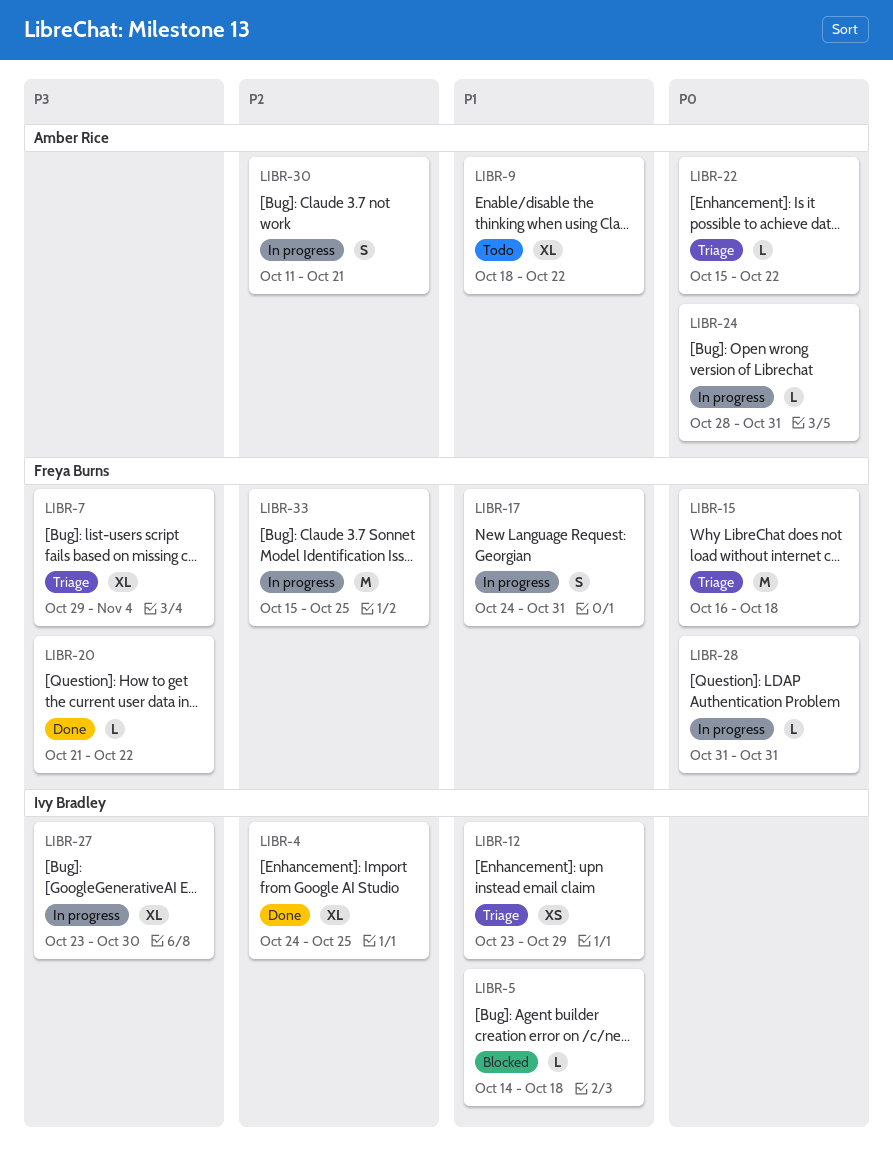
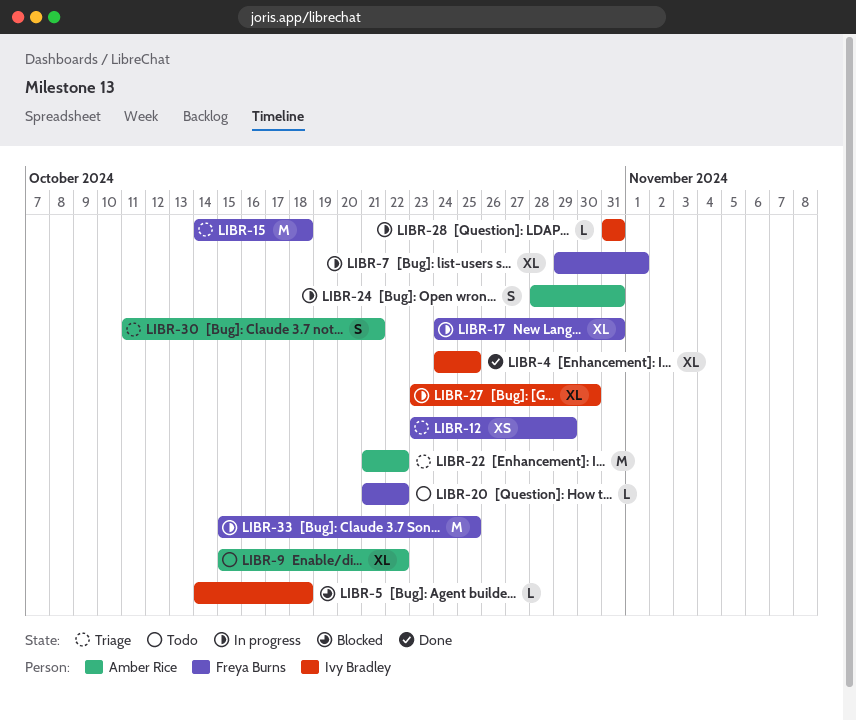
LIBR-7, status: Triage -> In progress
LIBR-7, due: Nov 4 -> Nov 1
LIBR-9, start: Oct 18 -> Oct 15
LIBR-12, owner: Ivy Bradley -> Freya Burns
LIBR-15, start: Oct 16 -> Oct 14
LIBR-17, estimate: S -> XL
LIBR-20, status: Done -> Todo
LIBR-22, estimate: L -> M
LIBR-22, start: Oct 15 -> Oct 21
LIBR-24, estimate: L -> S
LIBR-28, owner: Freya Burns -> Ivy Bradley
LIBR-30, status: In progress -> Triage

